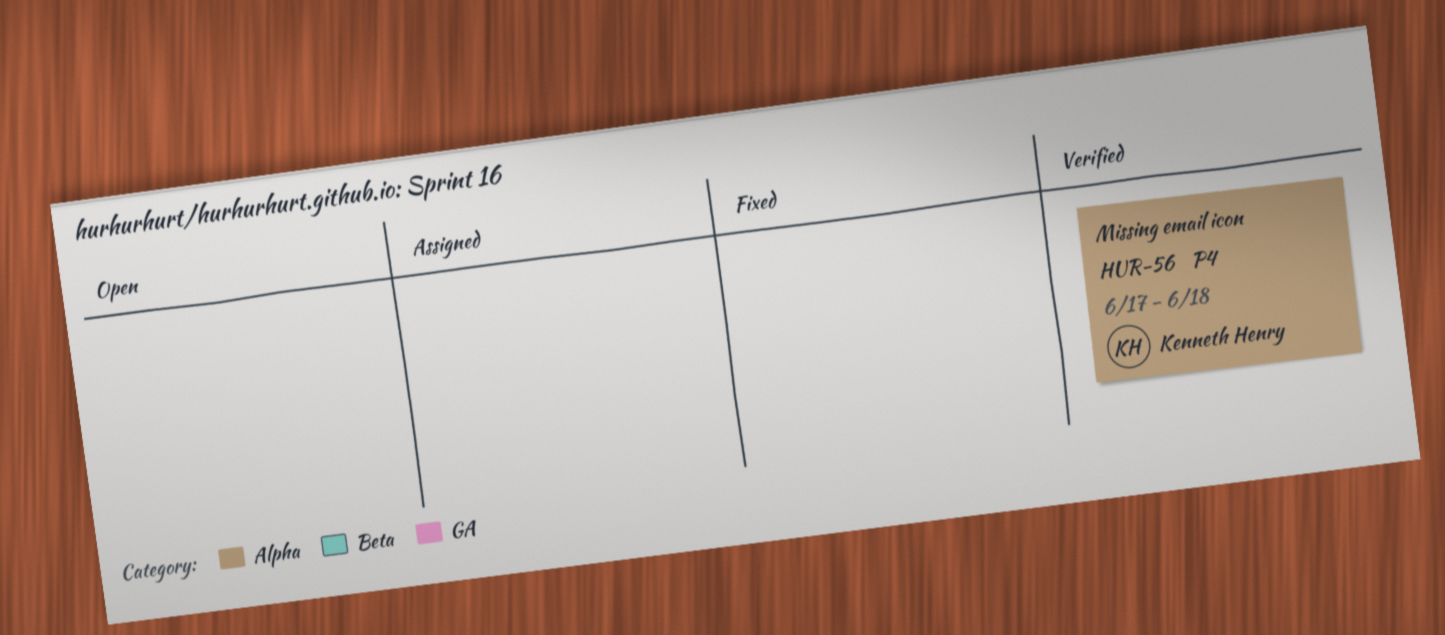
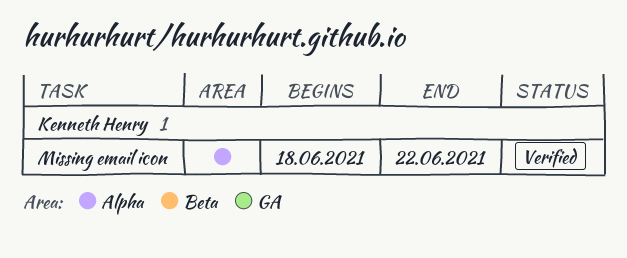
Missing email icon, start: Jun 17 -> Jun 18
Missing email icon, due: Jun 18 -> Jun 22

